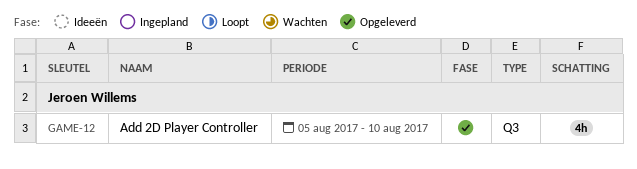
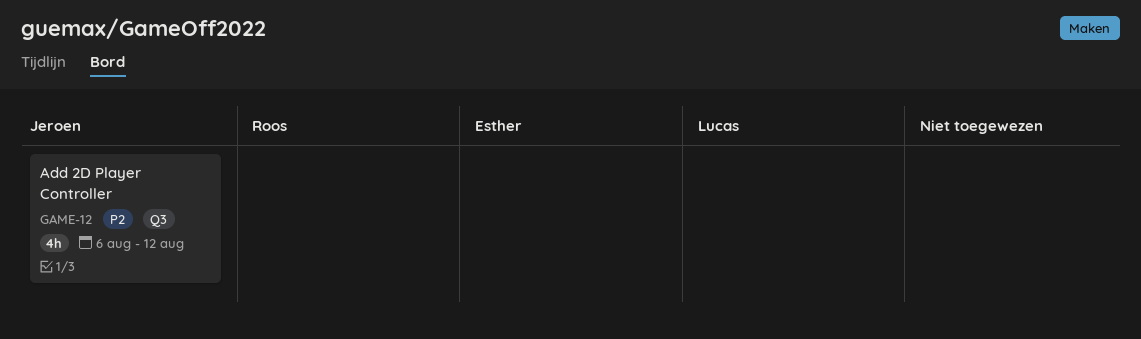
GAME-12, start: Aug 5 -> Aug 6
GAME-12, due: Aug 10 -> Aug 12

